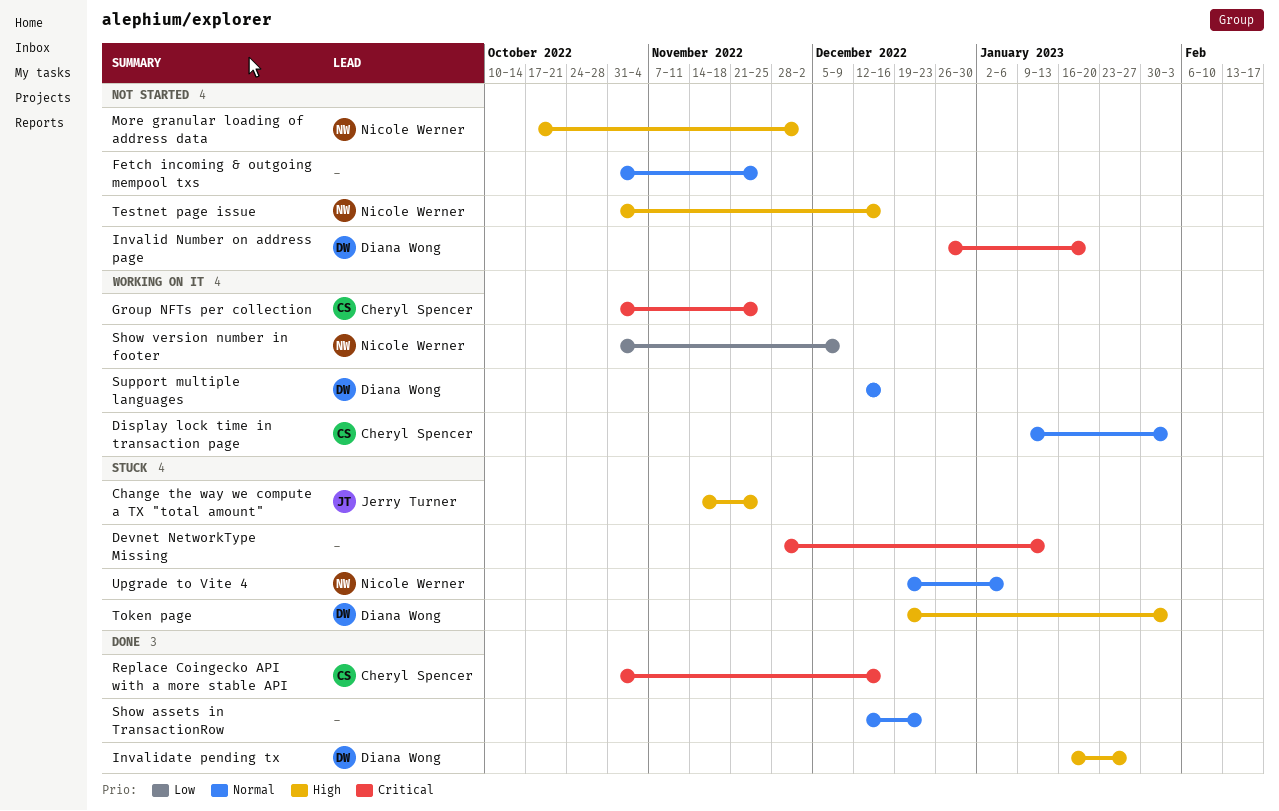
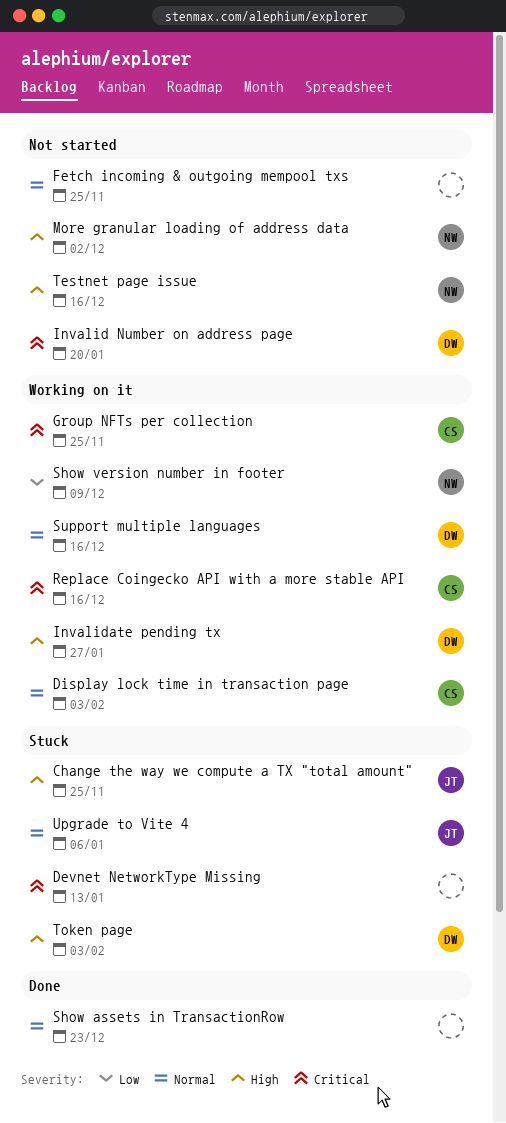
Invalidate pending tx, status: Done -> Working on it
Replace Coingecko API with a more stable API, status: Done -> Working on it
Upgrade to Vite 4, owner: Nicole Werner -> Jerry Turner

